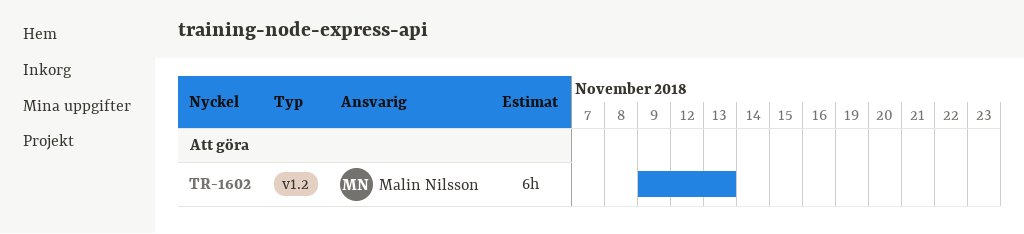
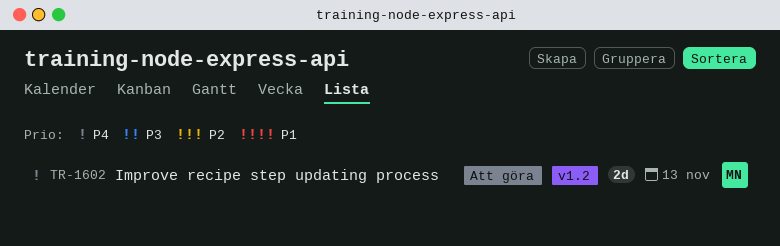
TR-1602, estimate: 6h -> 2d

